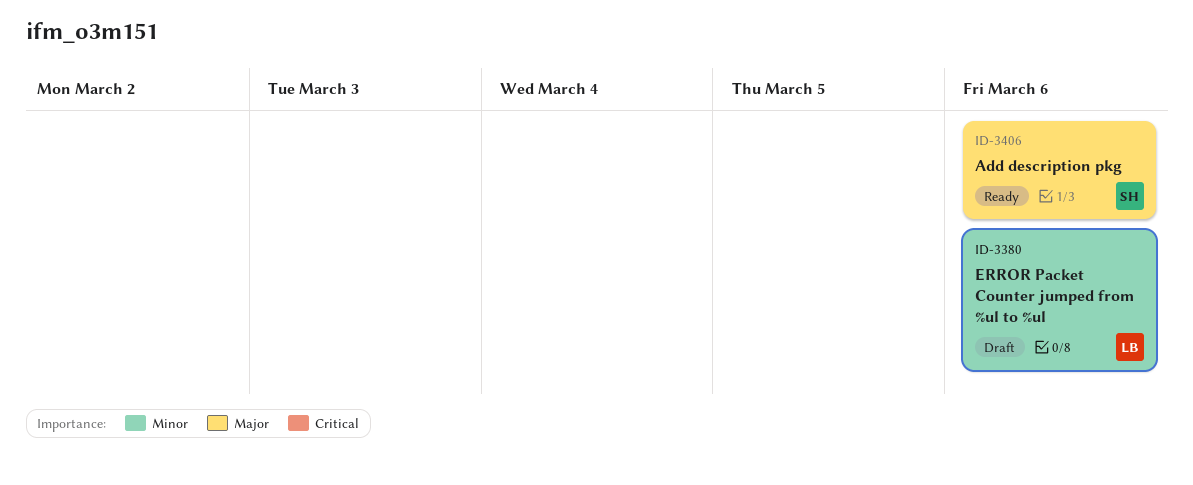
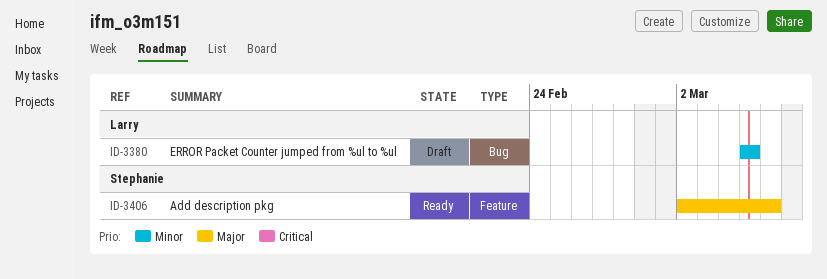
ID-3380, due: Mar 6 -> Mar 5

